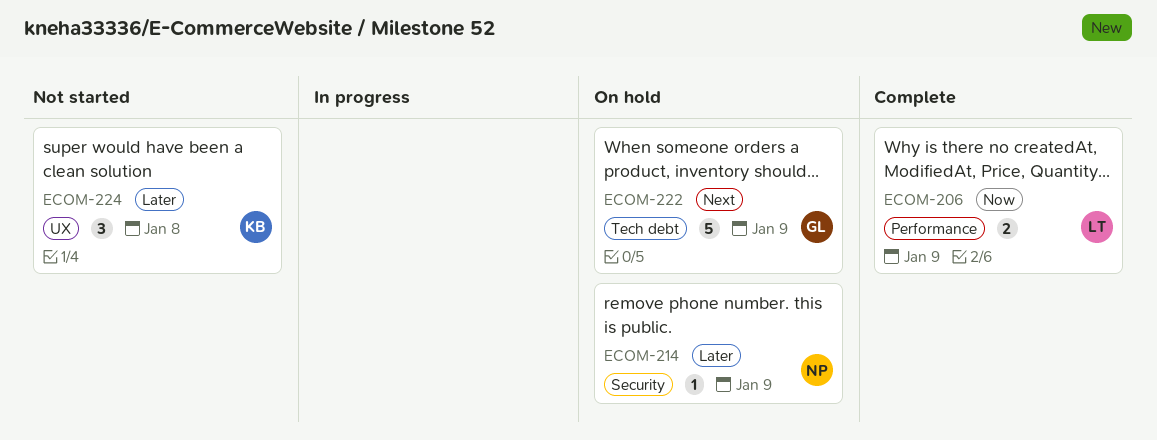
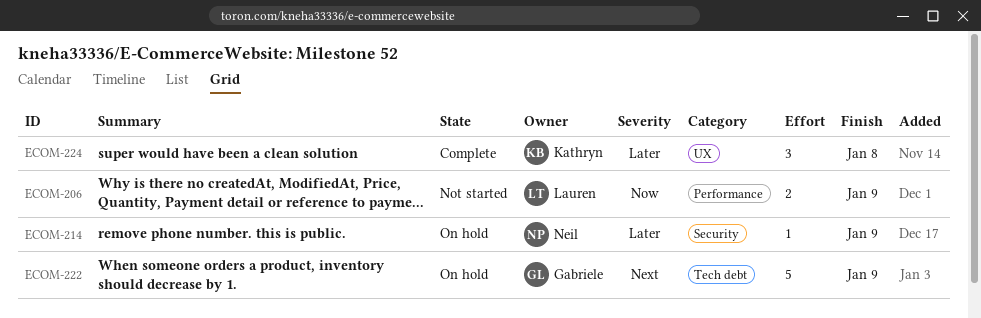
ECOM-206, status: Complete -> Not started
ECOM-224, status: Not started -> Complete

